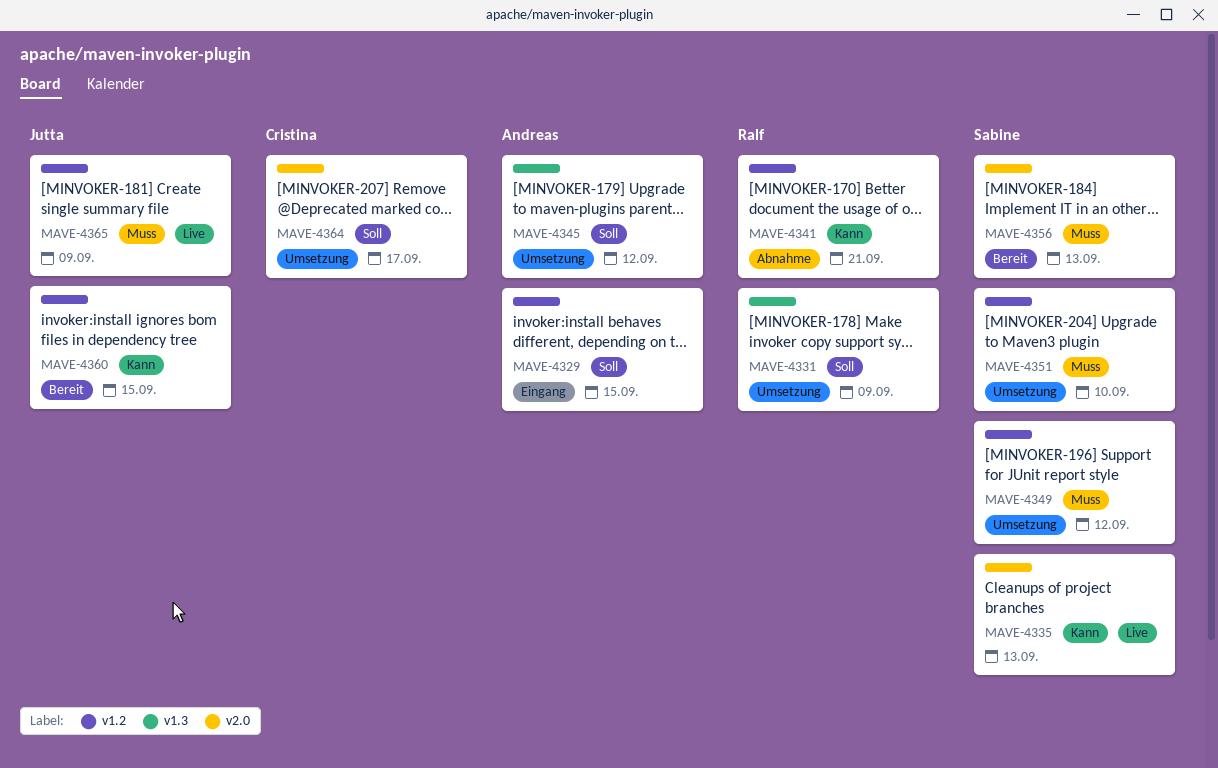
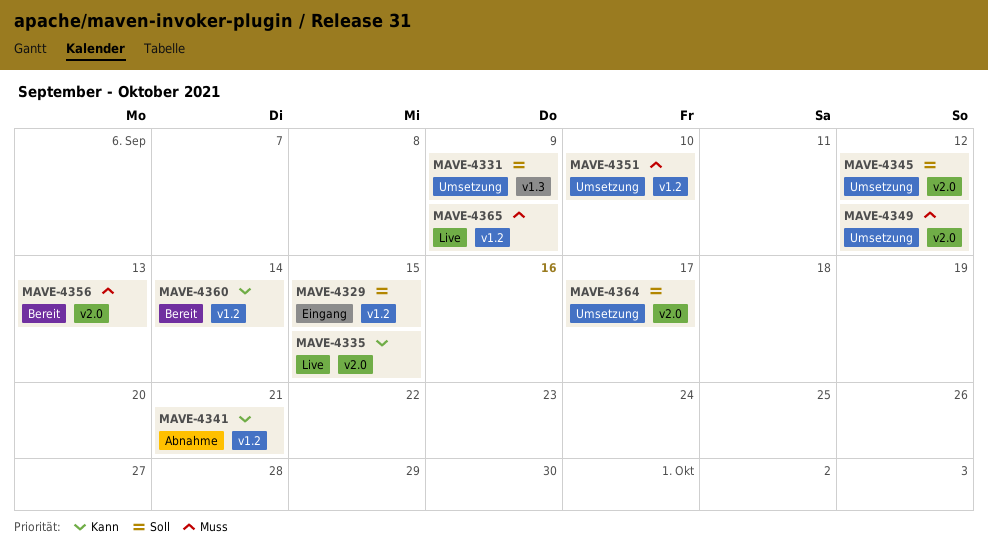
MAVE-4335, due: Sep 13 -> Sep 15
MAVE-4345, label: v1.3 -> v2.0
MAVE-4349, label: v1.2 -> v2.0
MAVE-4360, due: Sep 15 -> Sep 14

